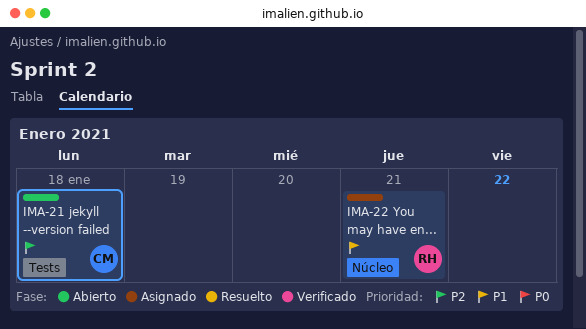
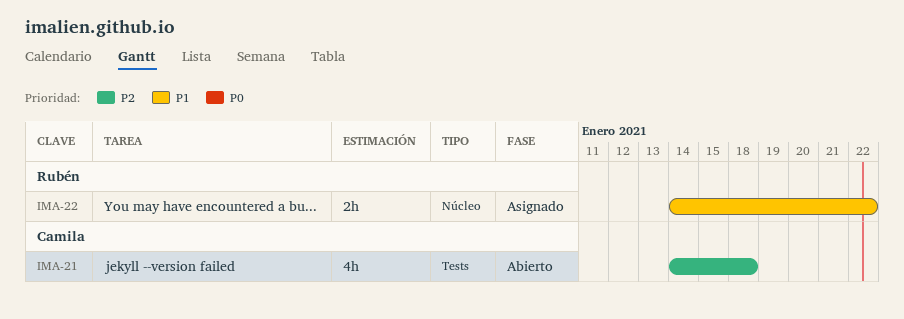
IMA-22, due: Jan 21 -> Jan 22

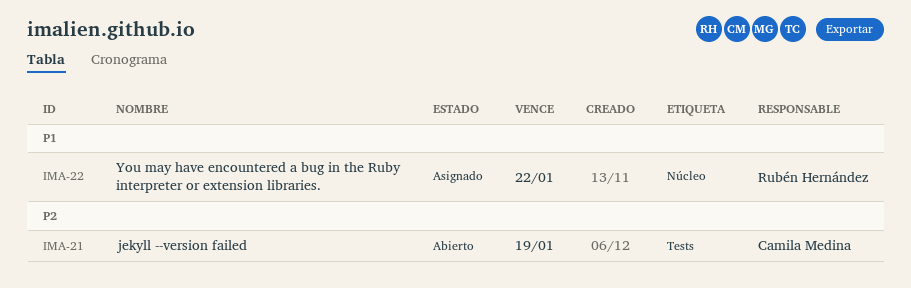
IMA-21, due: Jan 18 -> Jan 19

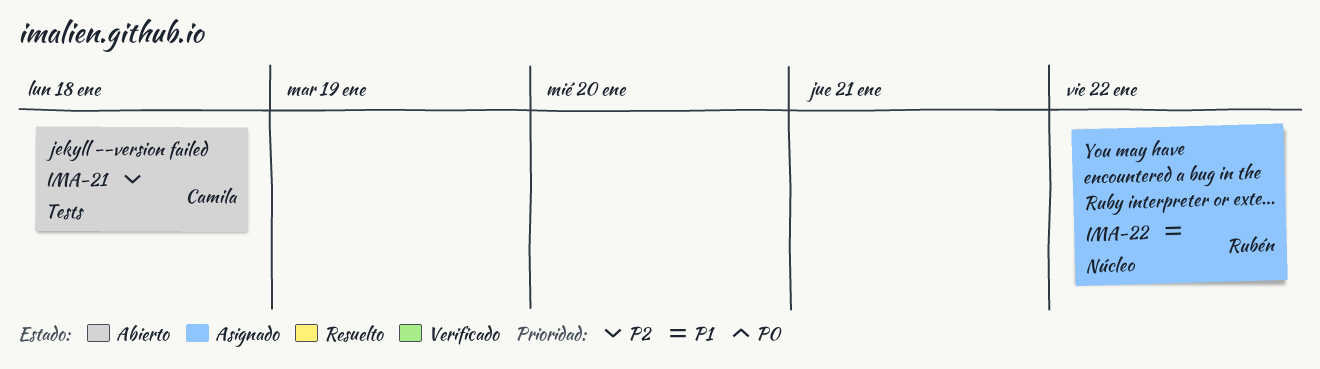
IMA-21, due: Jan 19 -> Jan 18

